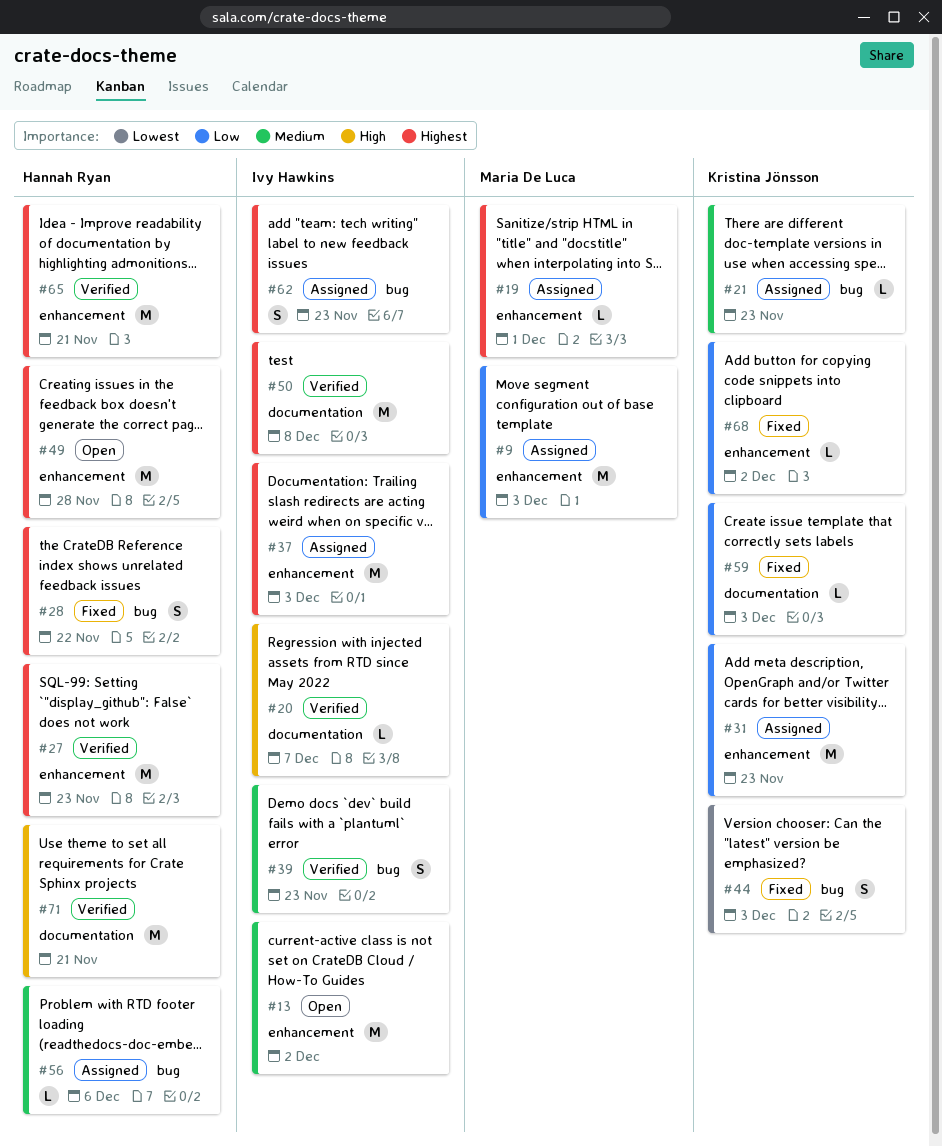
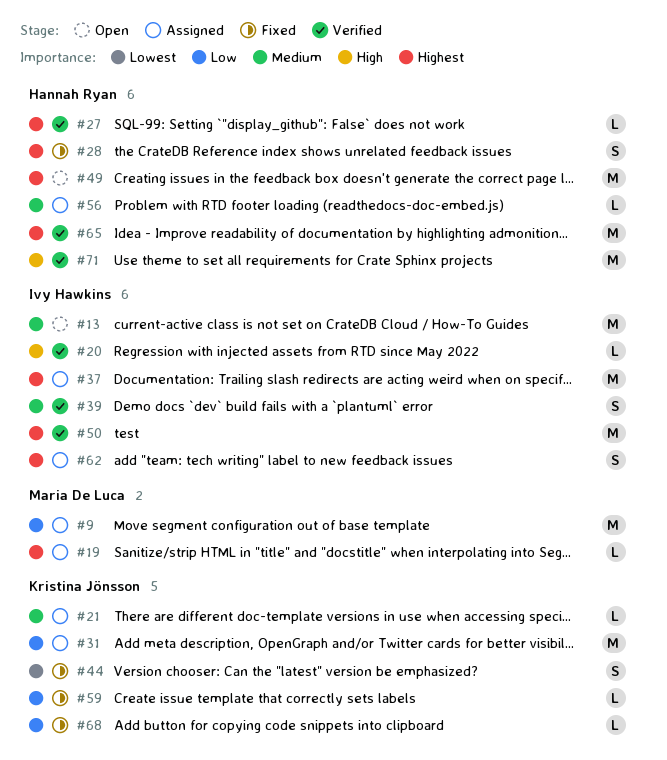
#27, estimate: M -> L

